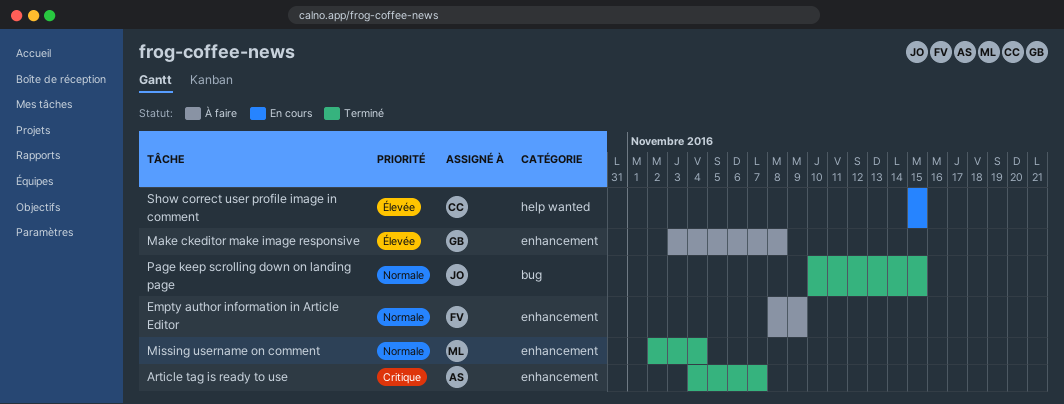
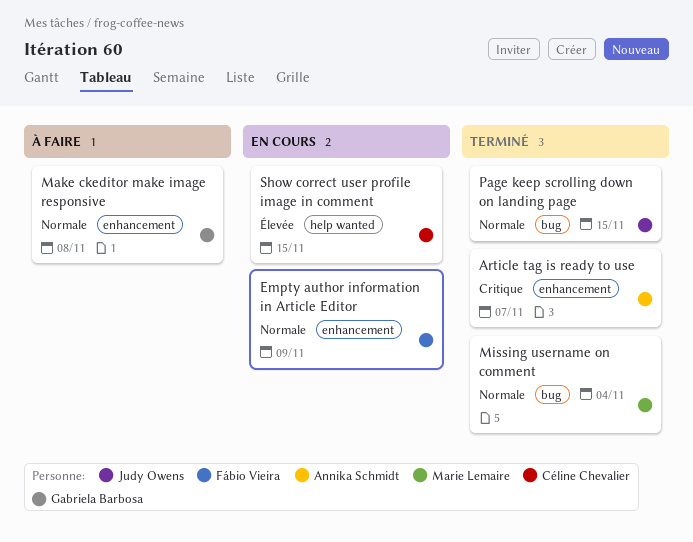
Empty author information in Article Editor, status: À faire -> En cours
Make ckeditor make image responsive, priority: Élevée -> Normale
Missing username on comment, label: enhancement -> bug

